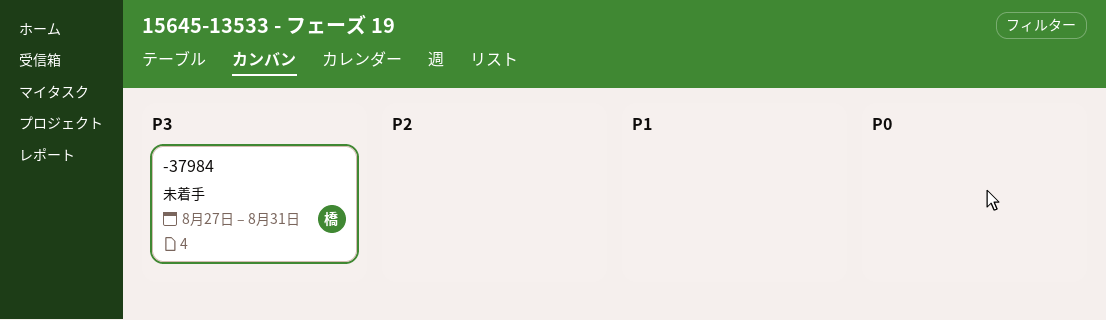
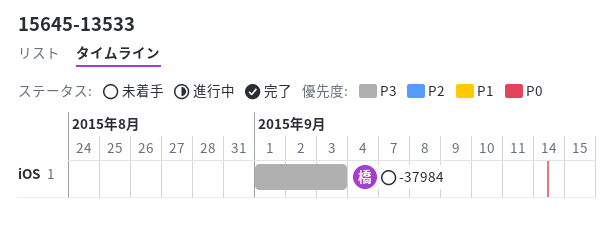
-37984, start: Aug 27 -> Sep 1
-37984, due: Aug 31 -> Sep 3

